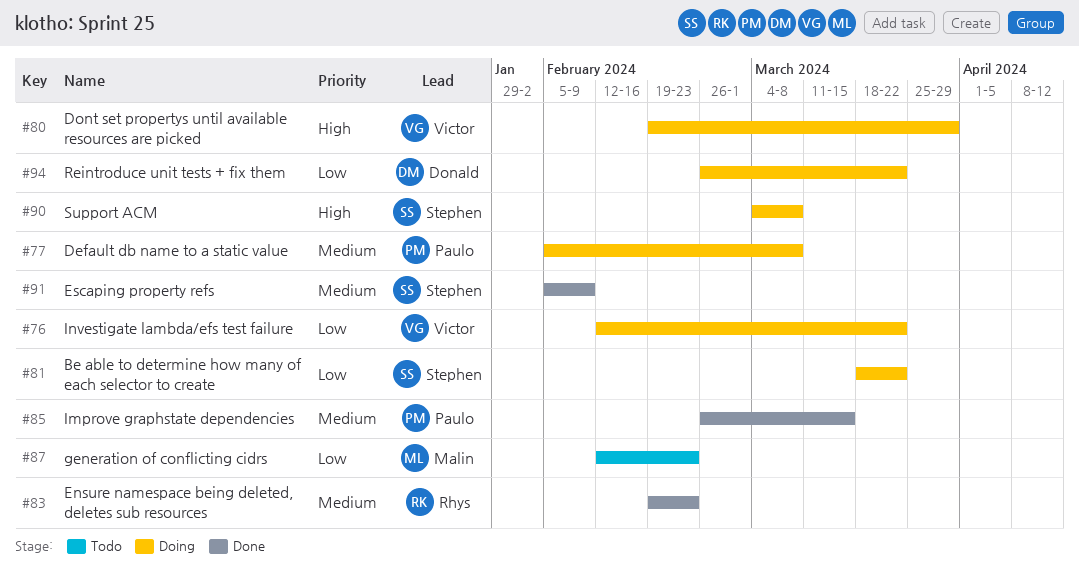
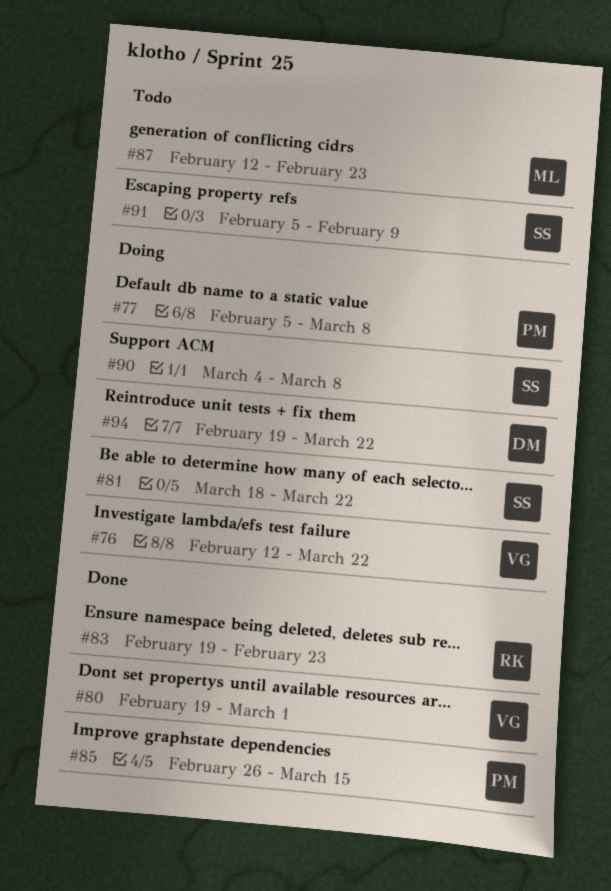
#80, status: Doing -> Done
#80, due: Mar 29 -> Mar 1
#91, status: Done -> Todo
#94, start: Feb 26 -> Feb 19

